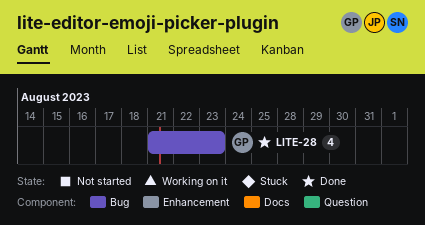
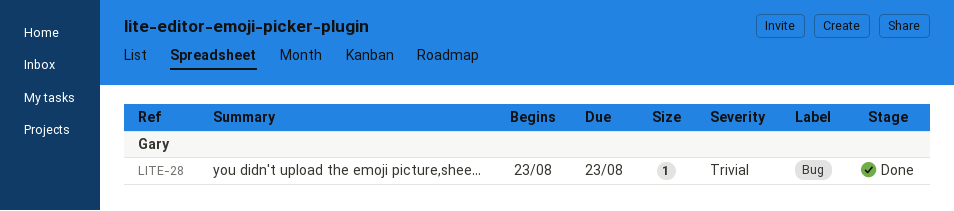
LITE-28, estimate: 4 -> 1
LITE-28, start: Aug 21 -> Aug 23

